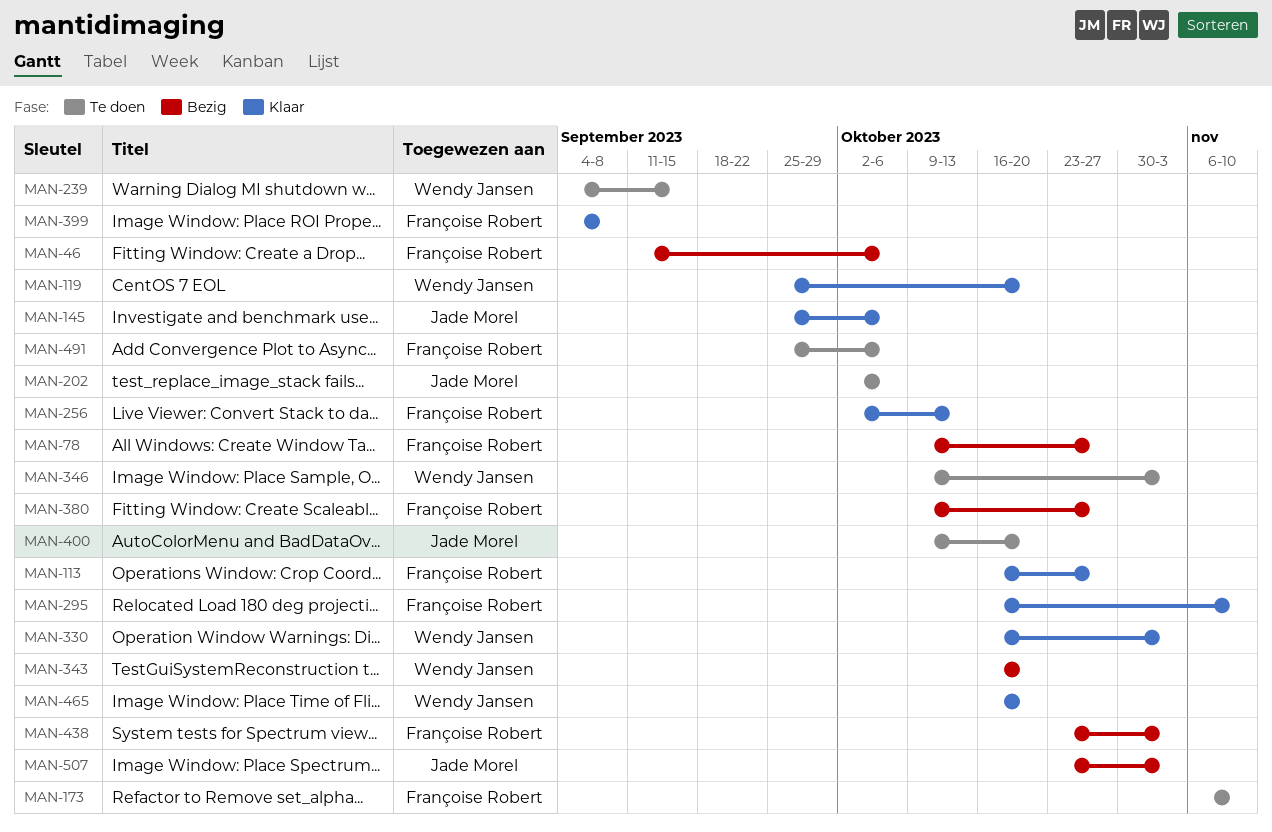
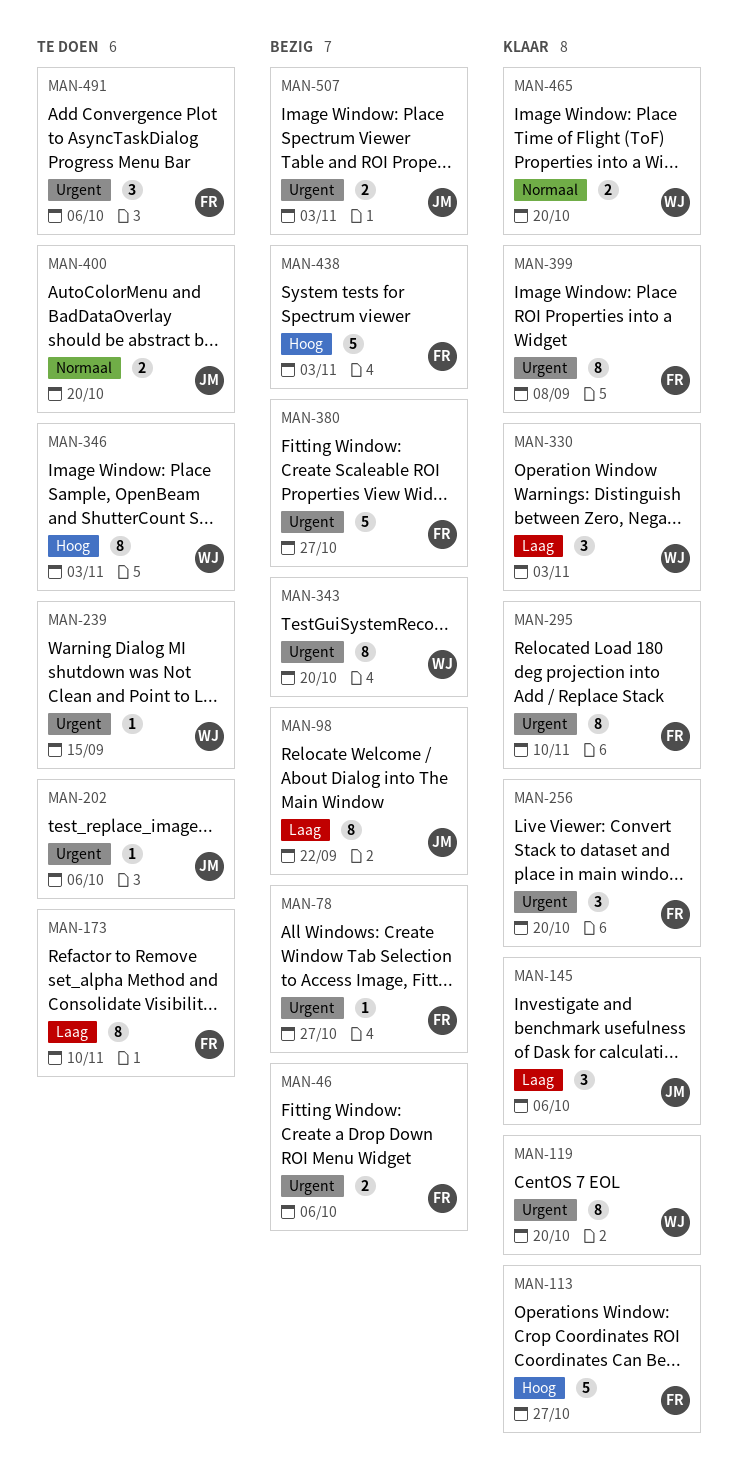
MAN-98: none -> present
MAN-256, due: Oct 13 -> Oct 20

